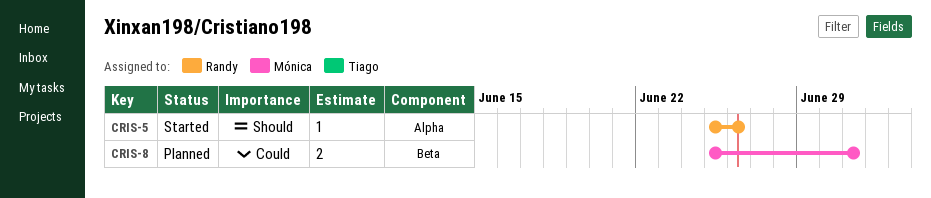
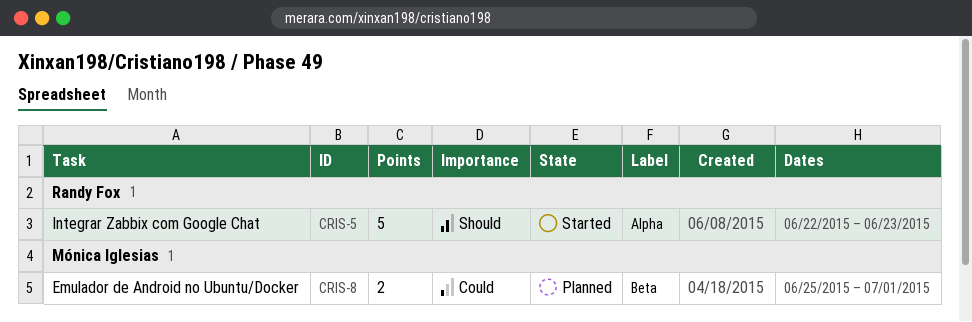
CRIS-5, estimate: 1 -> 5
CRIS-5, start: Jun 25 -> Jun 22
CRIS-5, due: Jun 26 -> Jun 23

